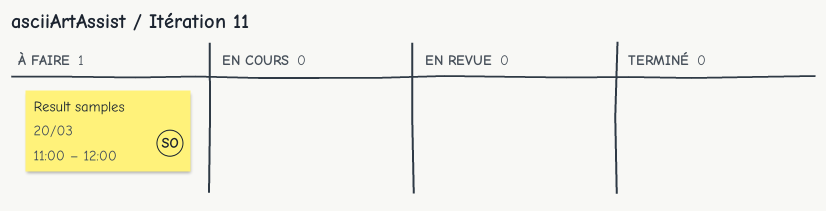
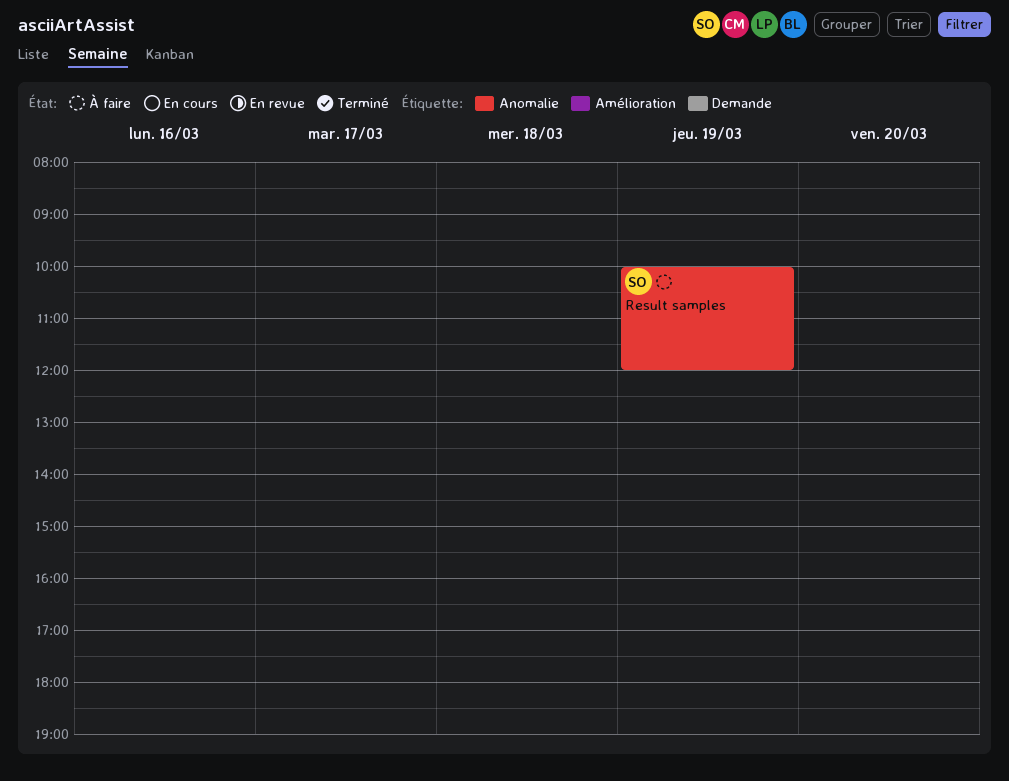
Result samples, day: Mar 20 -> Mar 19
Result samples, begins: 11:00 -> 10:00

